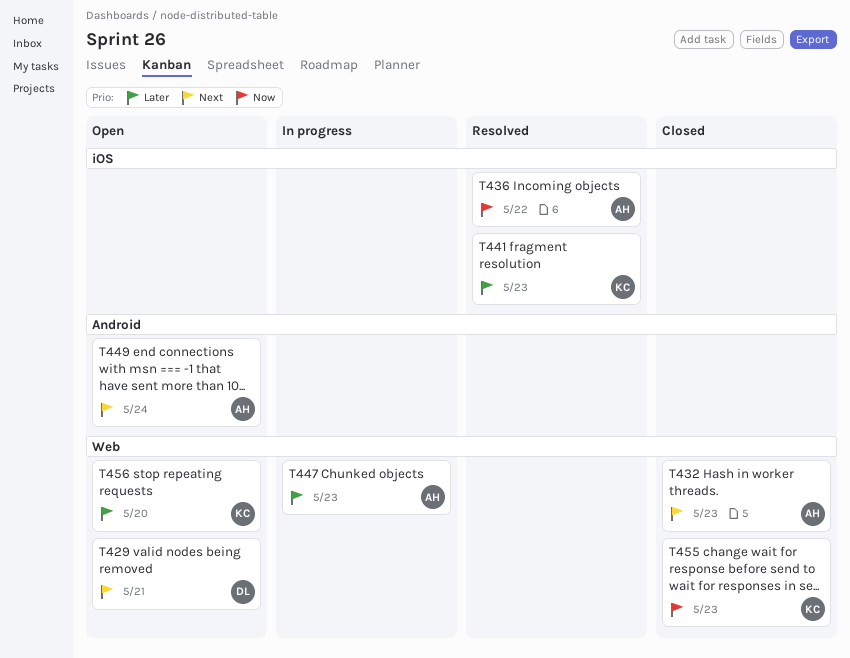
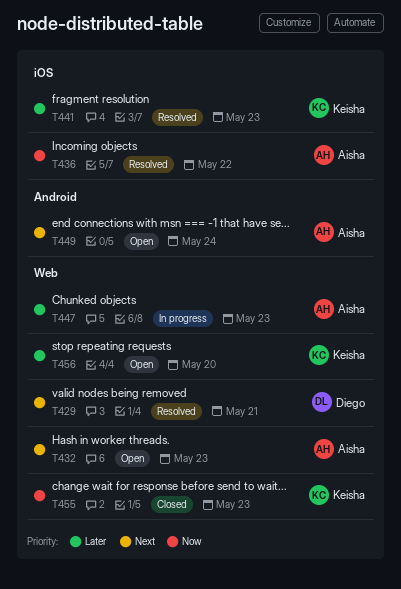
T429, status: Open -> Resolved
T432, status: Closed -> Open

